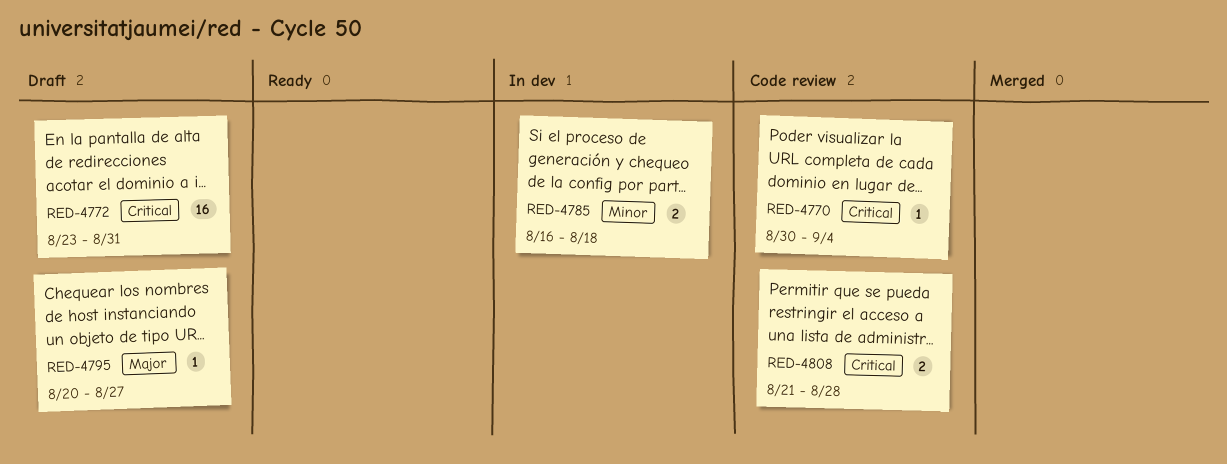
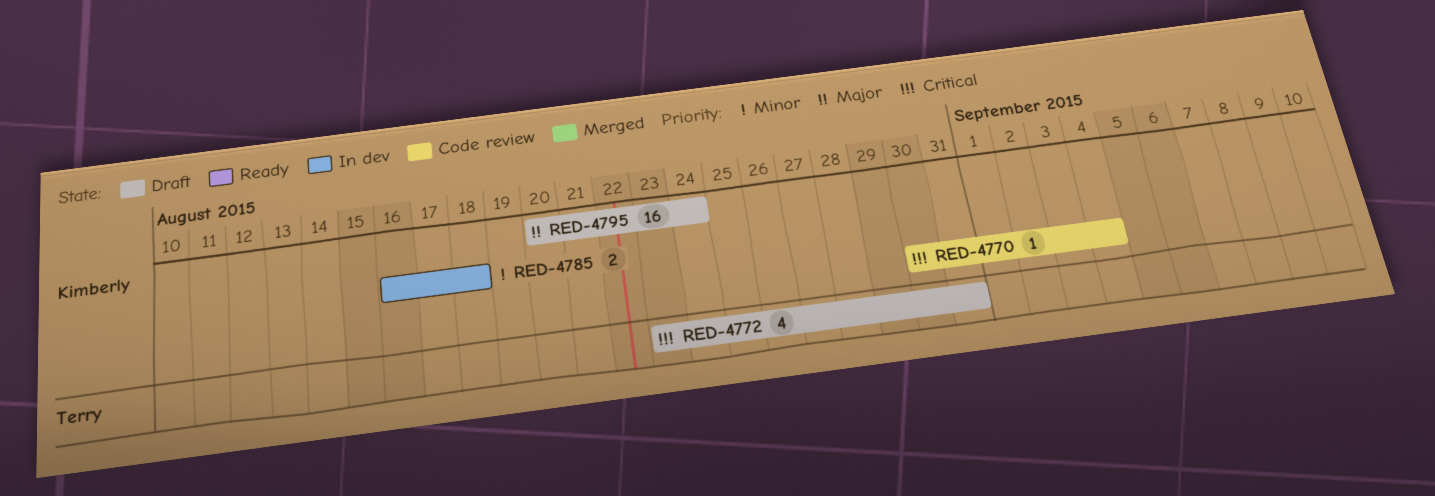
RED-4772, estimate: 16 -> 4
RED-4795, estimate: 1 -> 16
RED-4795, due: Aug 27 -> Aug 24
RED-4808: present -> none

